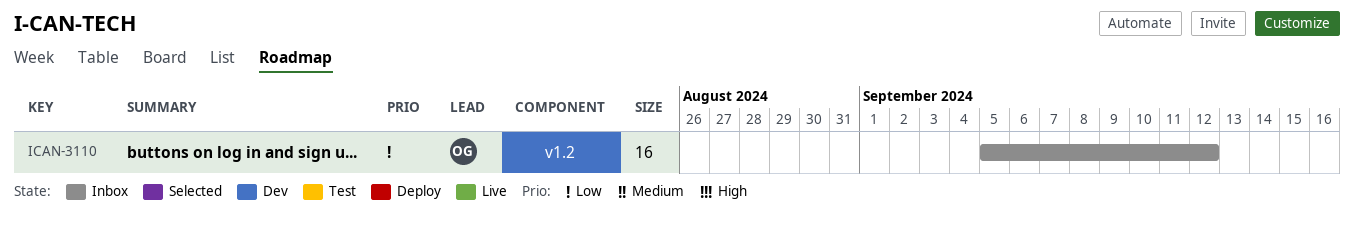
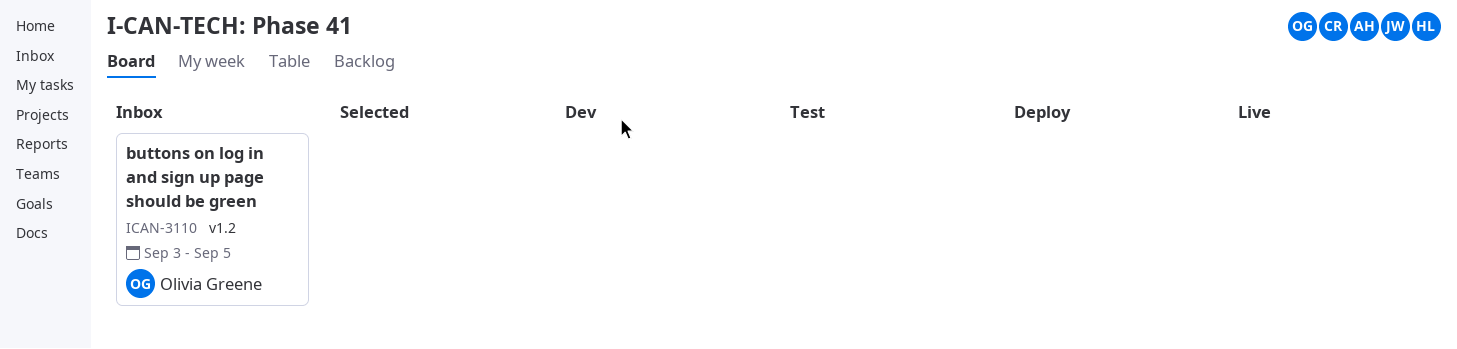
ICAN-3110, start: Sep 5 -> Sep 3
ICAN-3110, due: Sep 12 -> Sep 5

